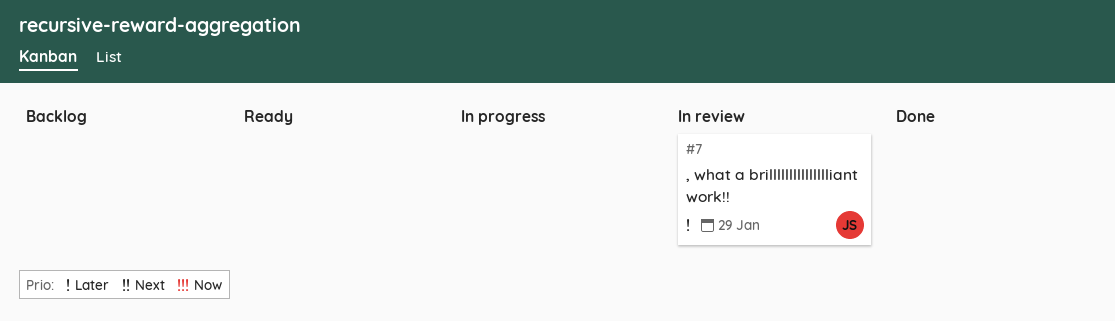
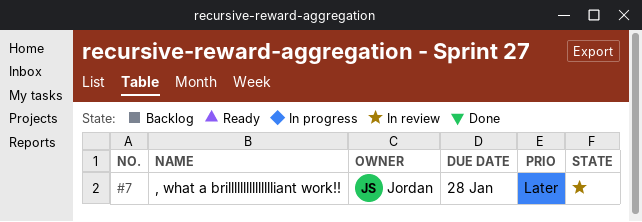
#7, due: Jan 29 -> Jan 28

